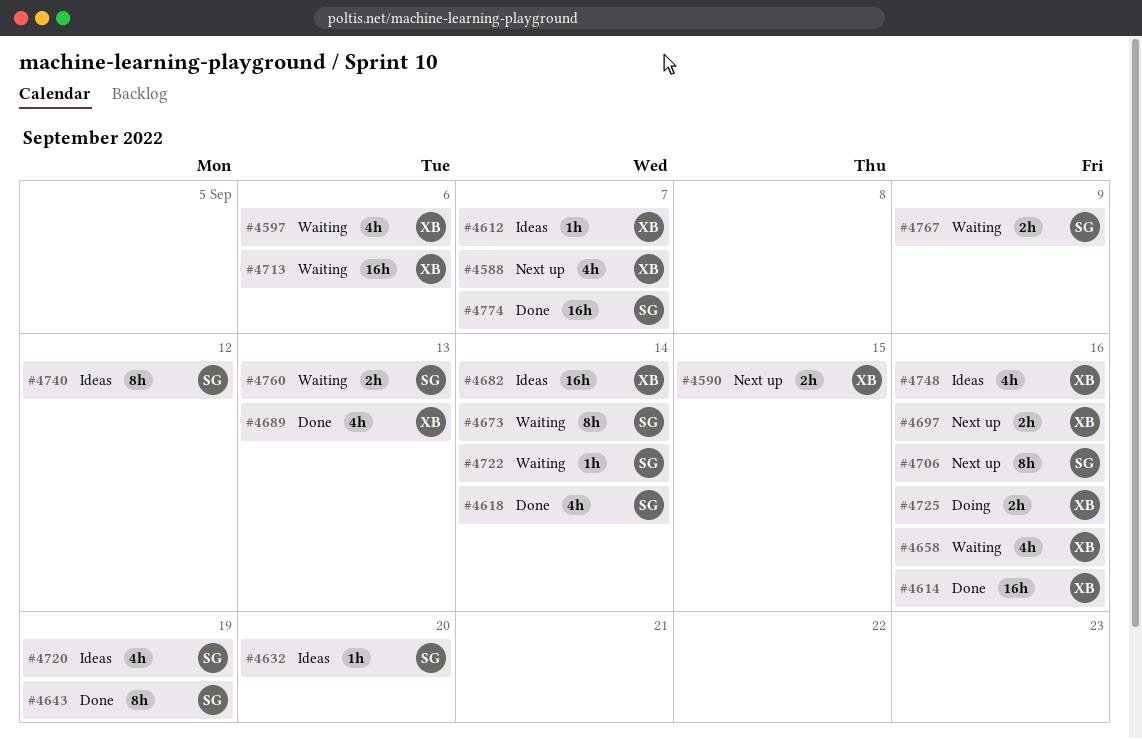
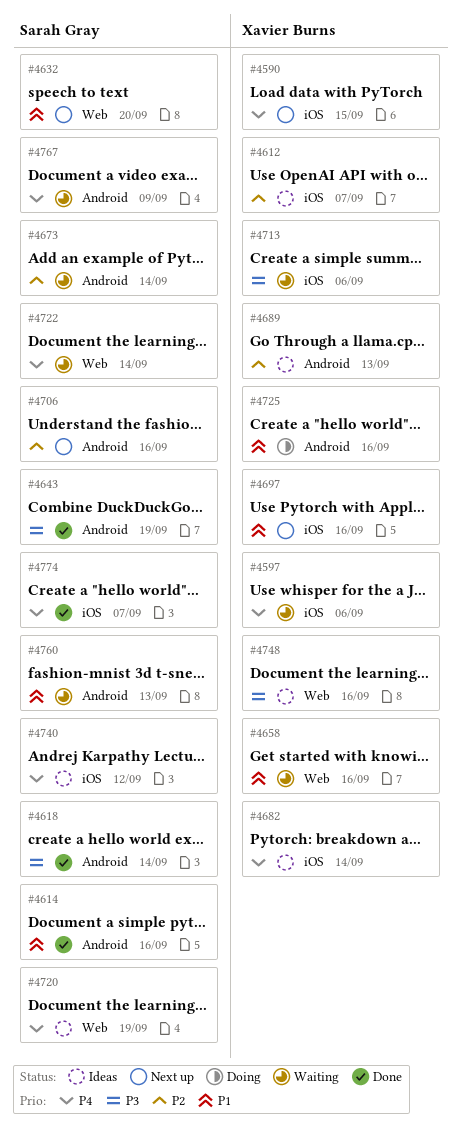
#4588: present -> none
#4614, owner: Xavier Burns -> Sarah Gray
#4632, status: Ideas -> Next up
#4689, status: Done -> Ideas

